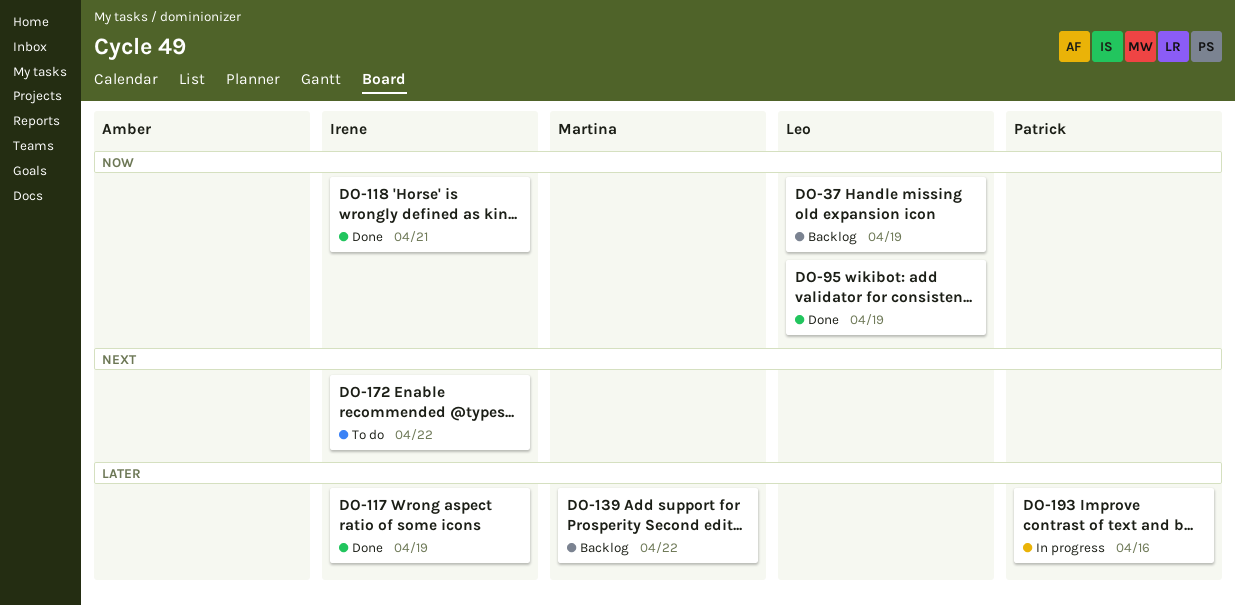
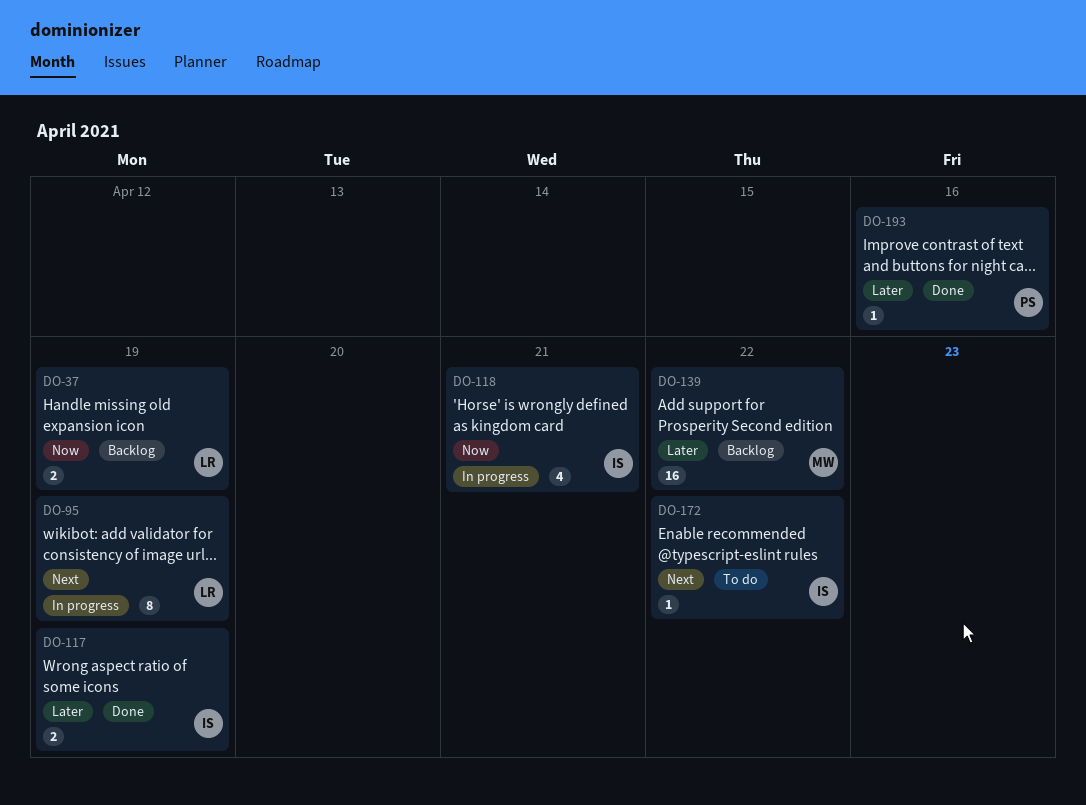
DO-95, status: Done -> In progress
DO-95, priority: Now -> Next
DO-118, status: Done -> In progress
DO-193, status: In progress -> Done

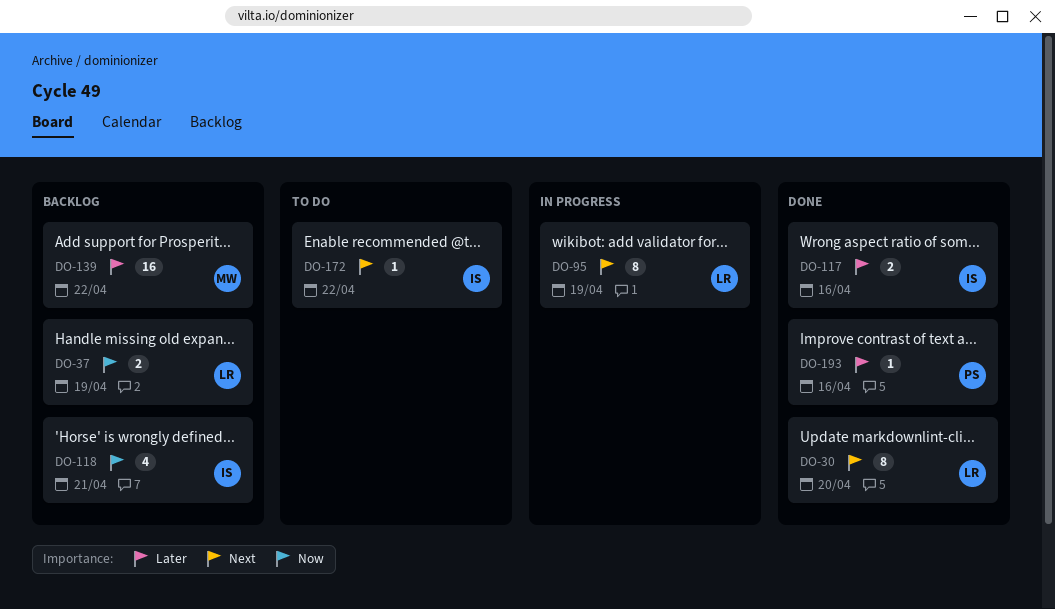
DO-30: none -> present
DO-117, due: Apr 19 -> Apr 16
DO-118, status: In progress -> Backlog

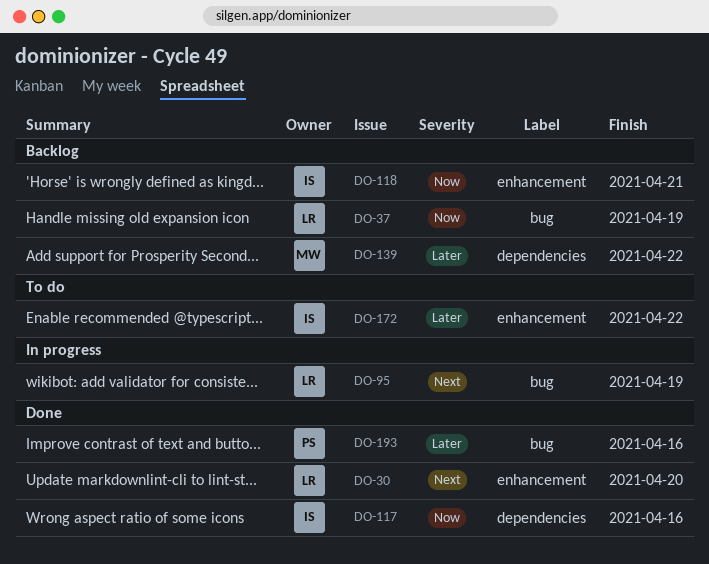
DO-117, priority: Later -> Now
DO-172, priority: Next -> Later

